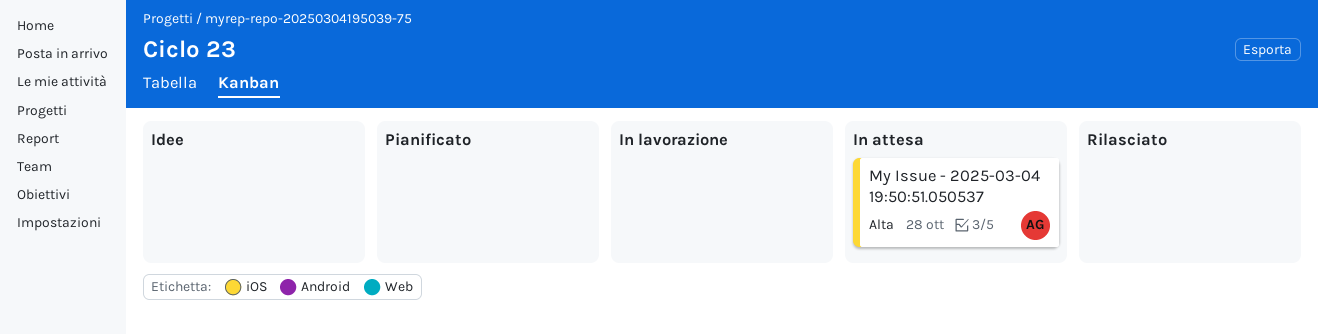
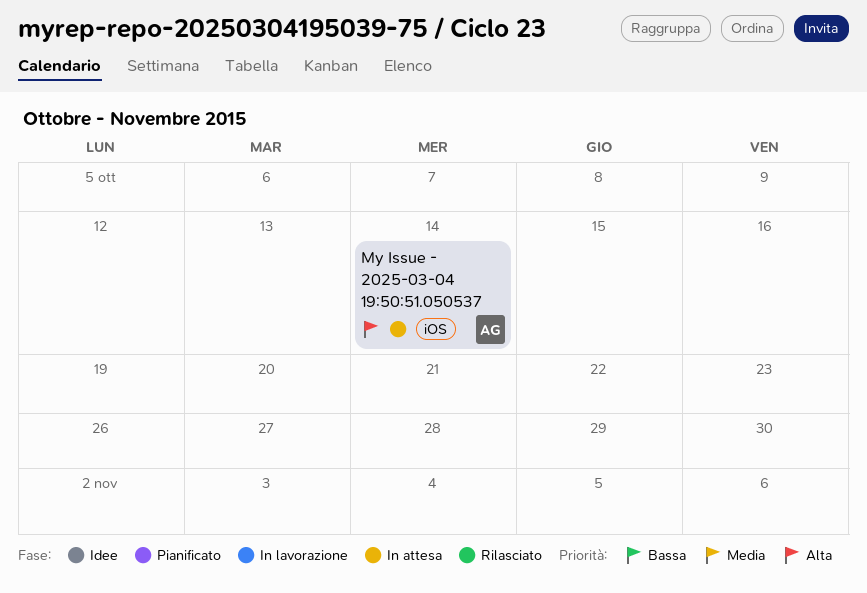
My Issue - 2025-03-04 19:50:51.050537, due: Oct 28 -> Oct 14

